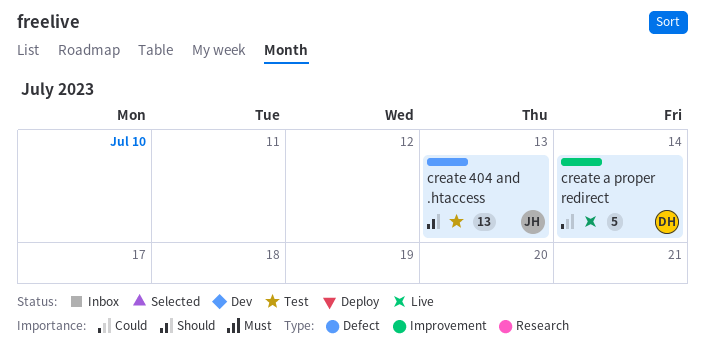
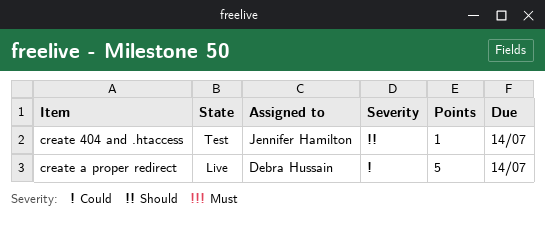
create 404 and .htaccess, estimate: 13 -> 1
create 404 and .htaccess, due: Jul 13 -> Jul 14

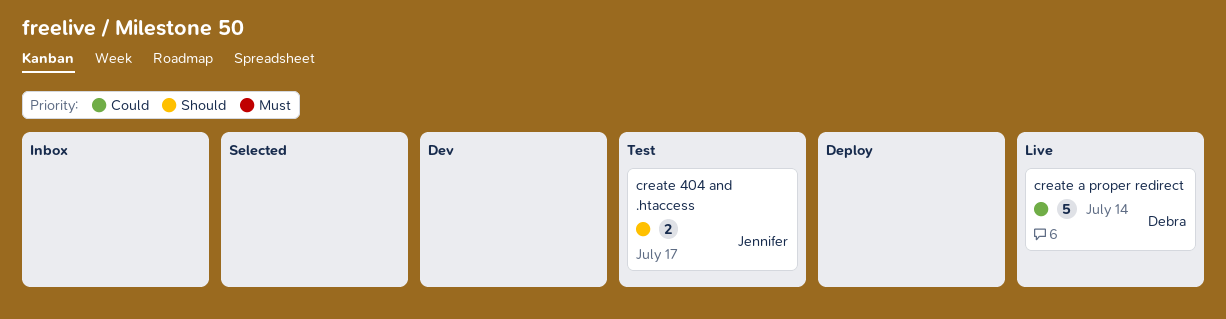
create 404 and .htaccess, estimate: 1 -> 2
create 404 and .htaccess, due: Jul 14 -> Jul 17

